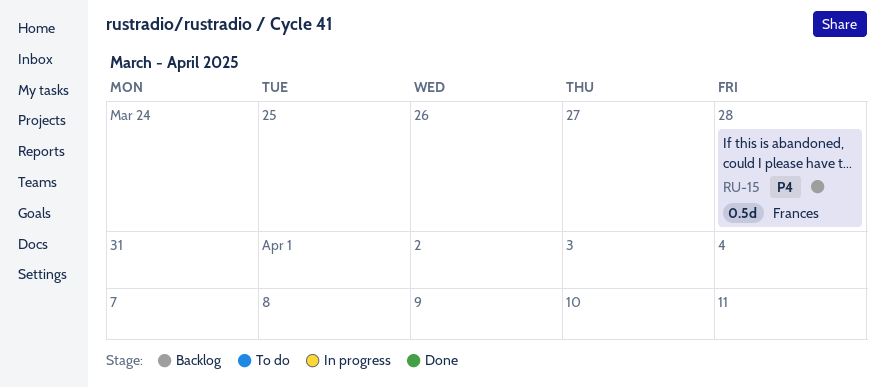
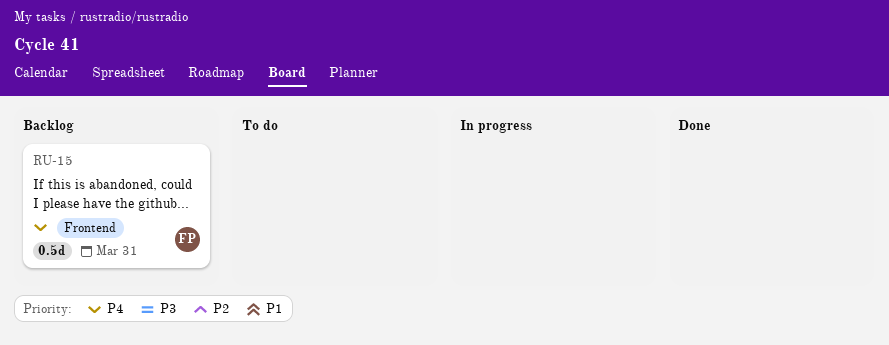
RU-15, due: Mar 28 -> Mar 31

